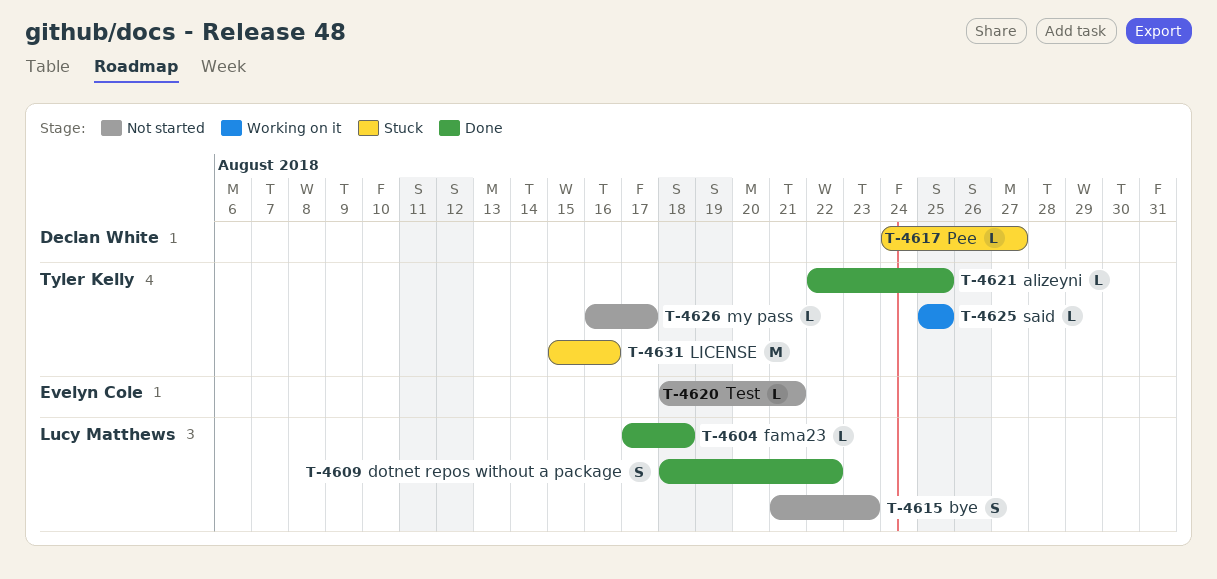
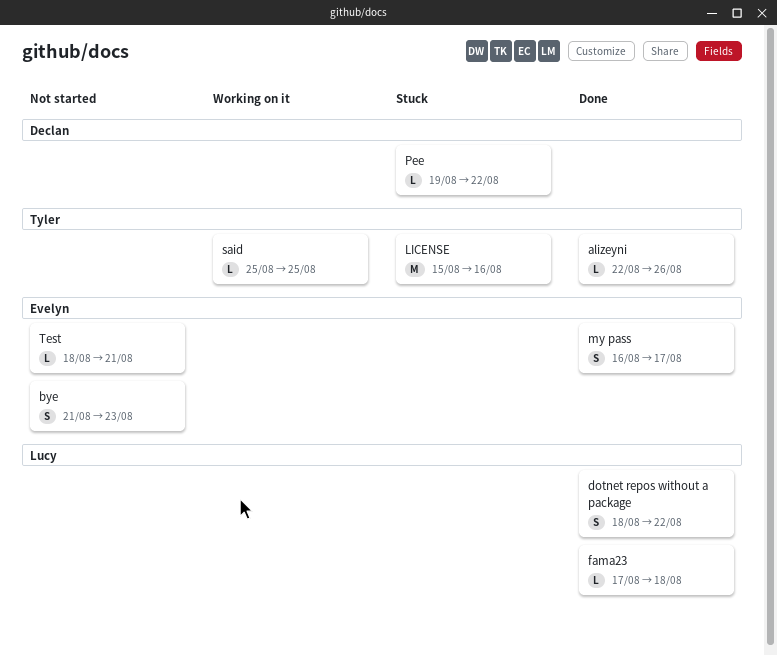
alizeyni, due: Aug 25 -> Aug 26
bye, owner: Lucy Matthews -> Evelyn Cole
my pass, status: Not started -> Done
my pass, owner: Tyler Kelly -> Evelyn Cole
my pass, estimate: L -> S
Pee, start: Aug 24 -> Aug 19
Pee, due: Aug 27 -> Aug 22

